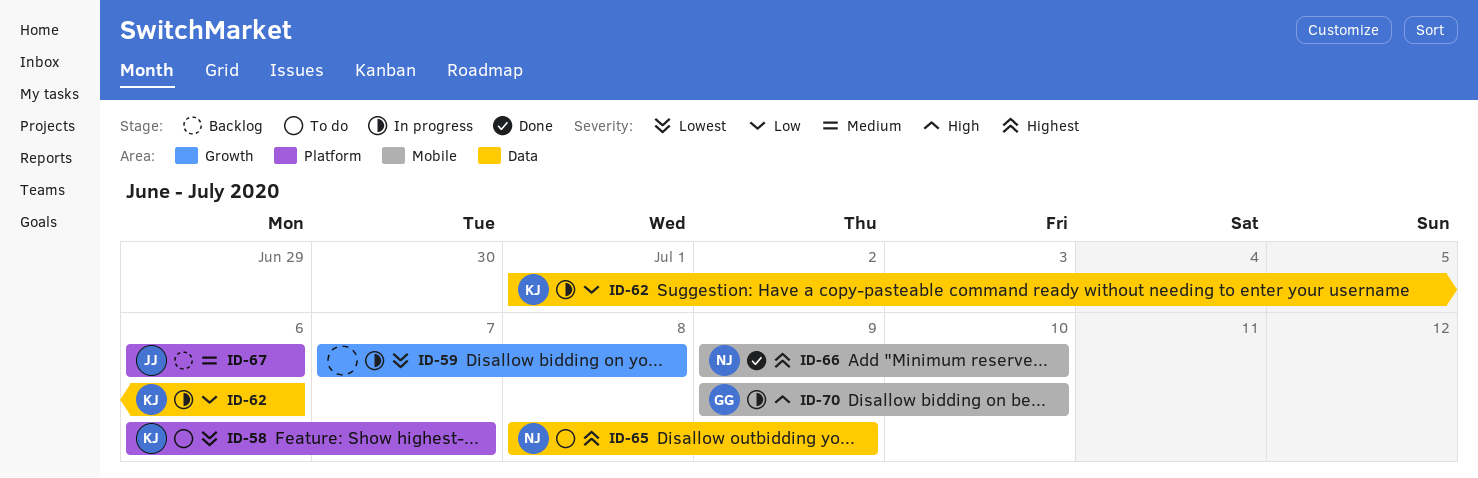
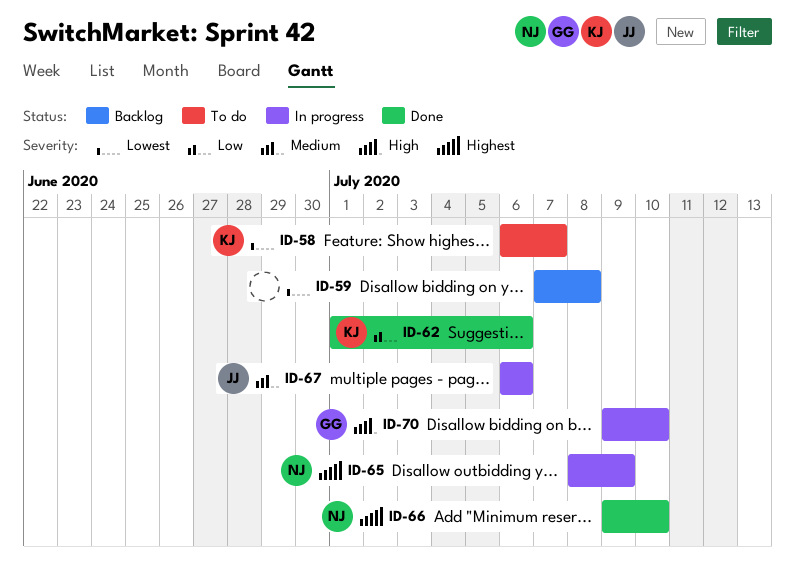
ID-59, status: In progress -> Backlog
ID-62, status: In progress -> Done
ID-65, status: To do -> In progress
ID-67, status: Backlog -> In progress

